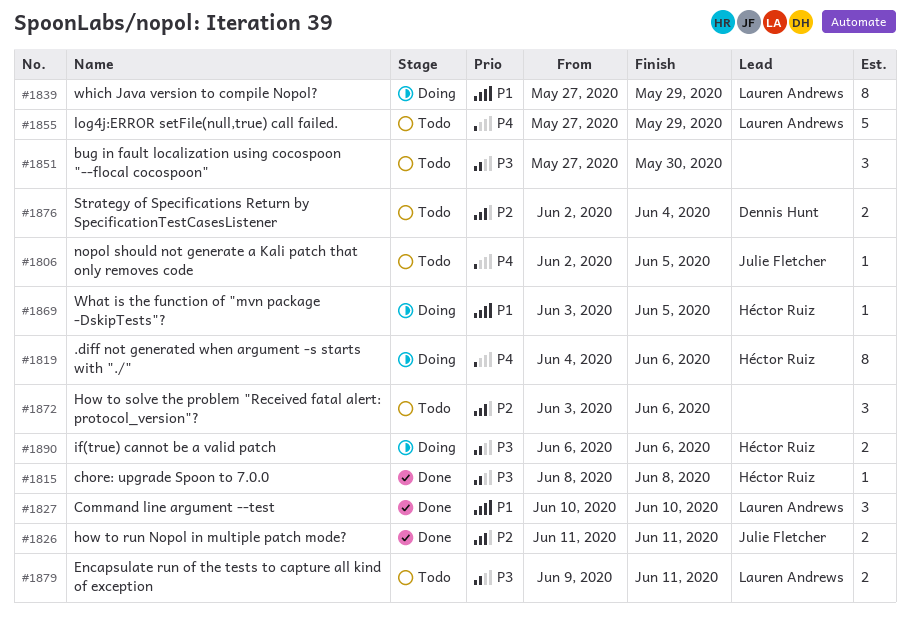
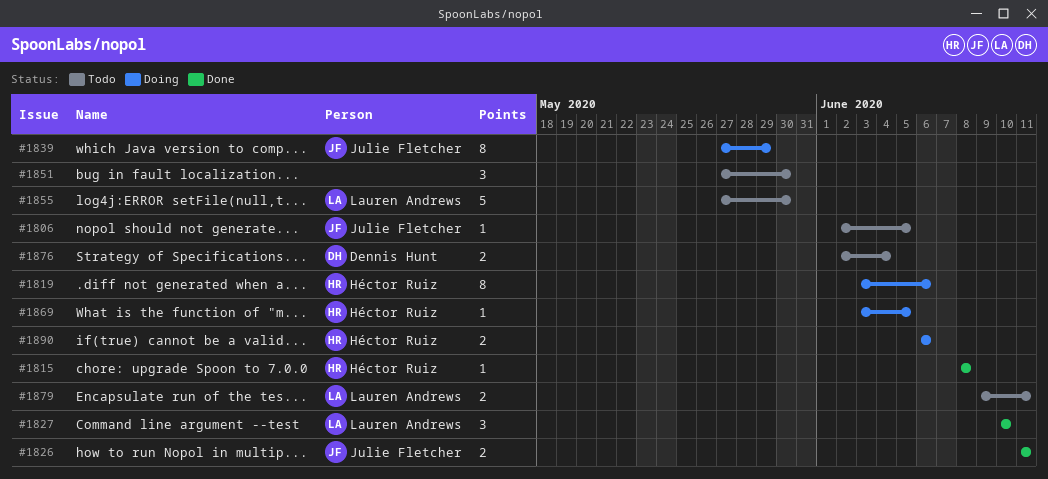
#1819, start: Jun 4 -> Jun 3
#1839, owner: Lauren Andrews -> Julie Fletcher
#1855, due: May 29 -> May 30
#1872: present -> none

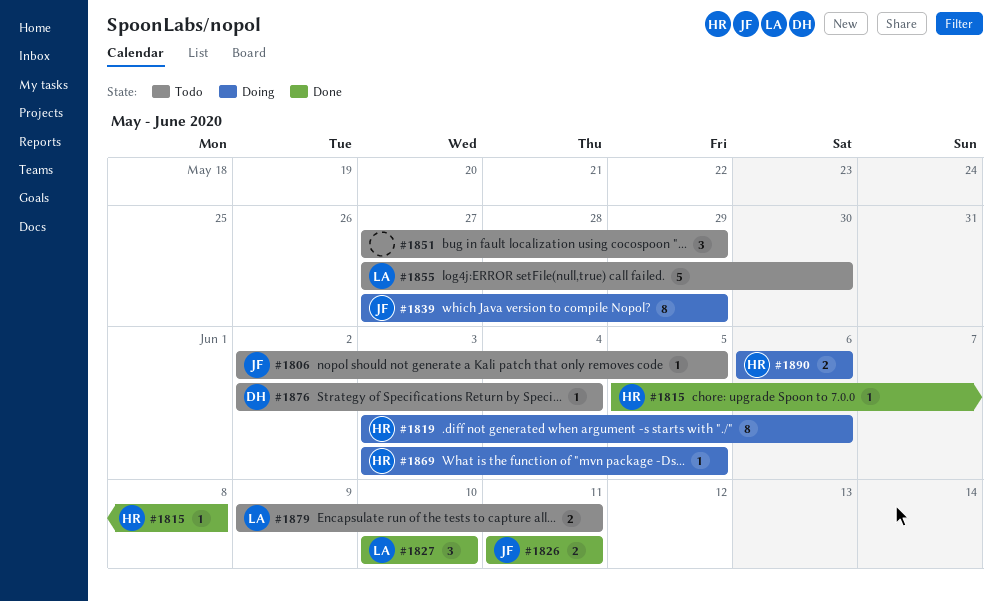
#1815, start: Jun 8 -> Jun 5
#1851, due: May 30 -> May 29
#1876, estimate: 2 -> 1

